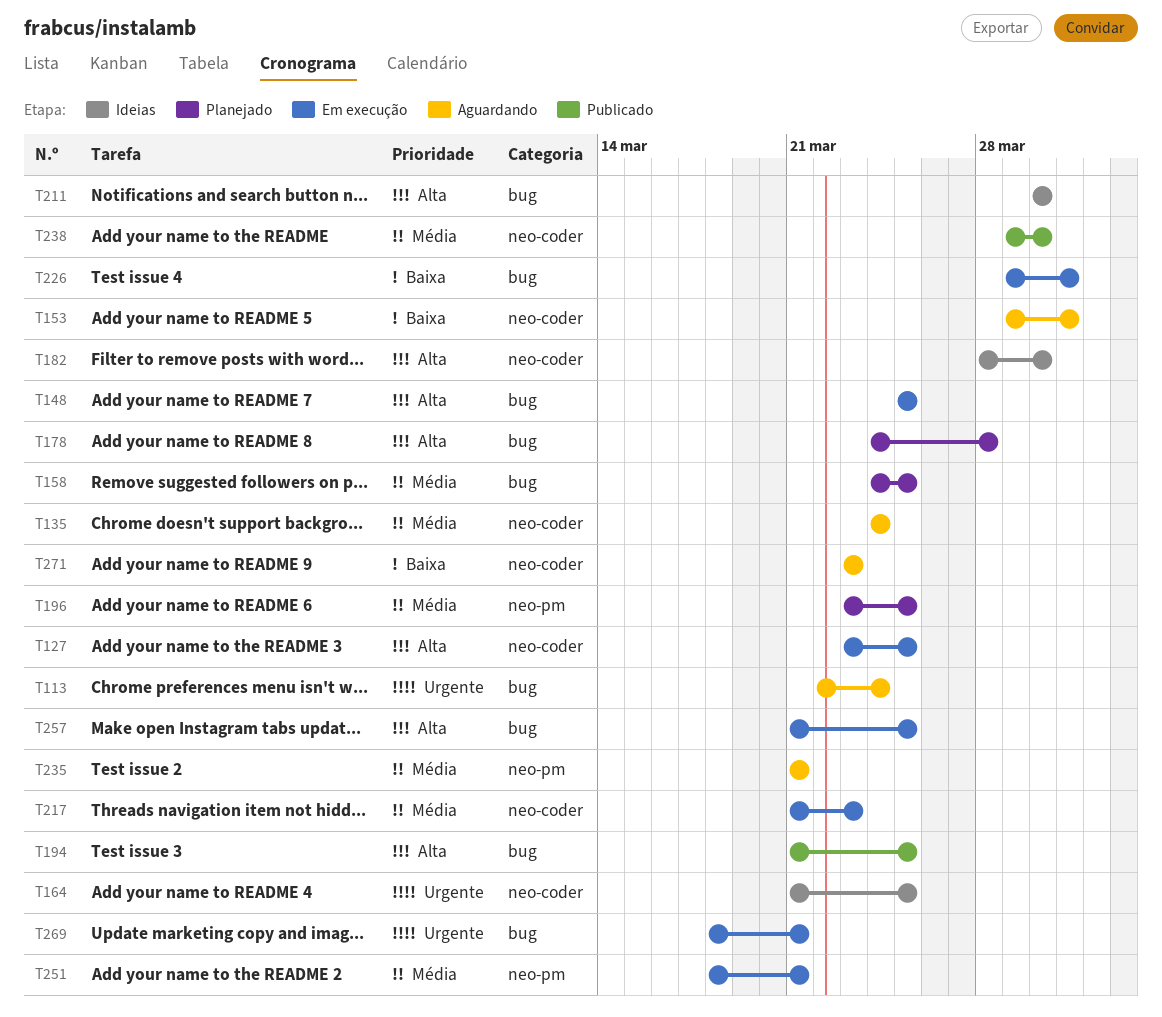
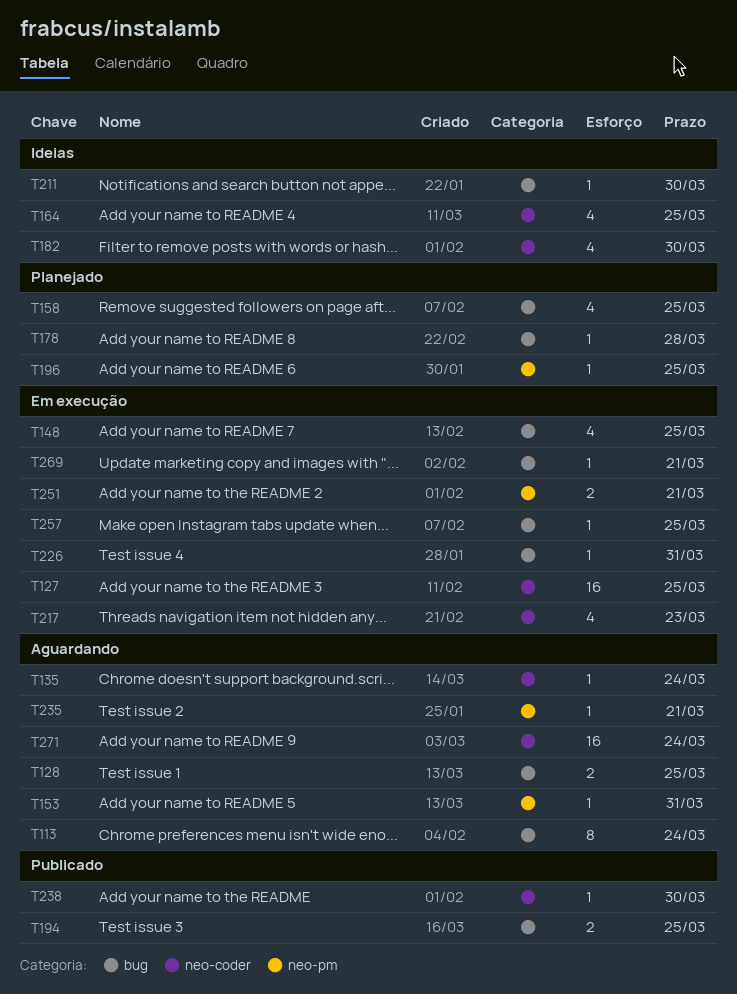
T128: none -> present
T153, label: neo-coder -> neo-pm
T271, due: Mar 23 -> Mar 24

